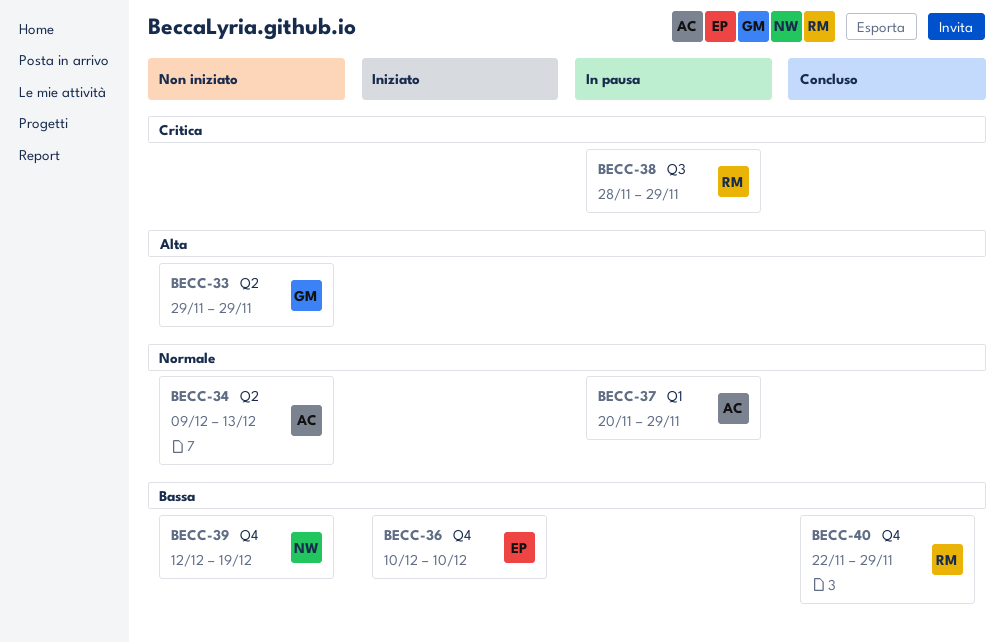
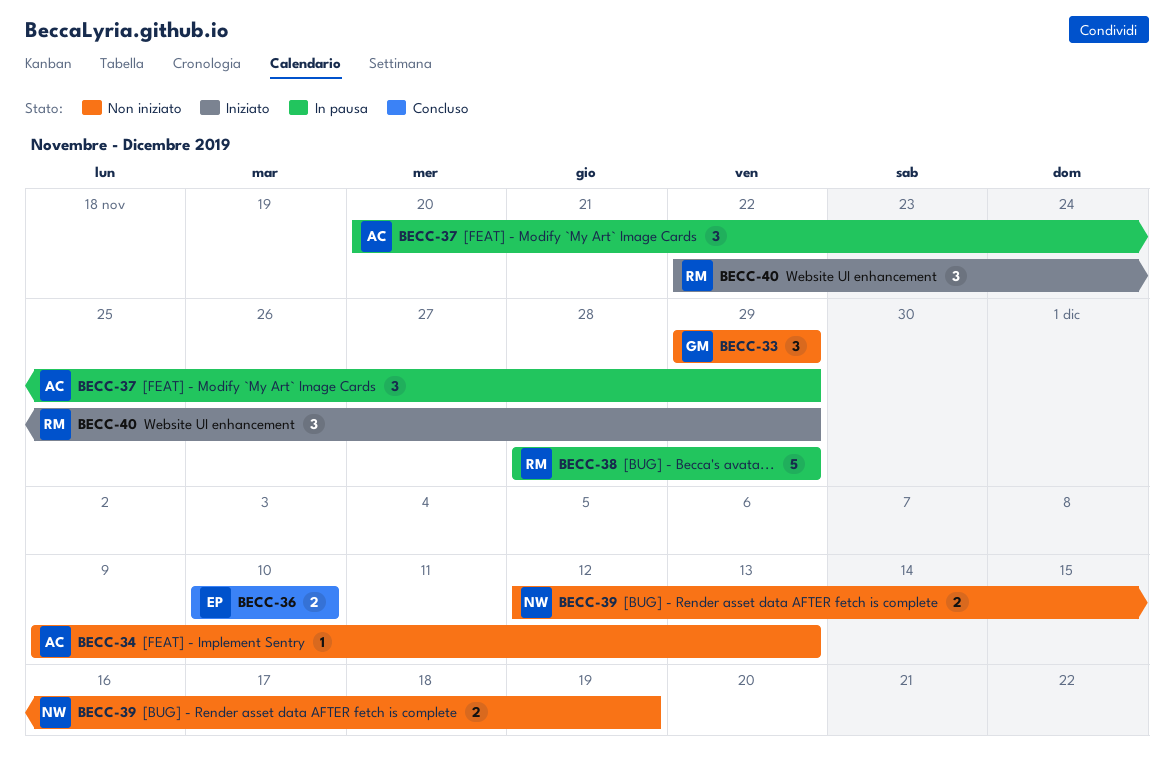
BECC-36, status: Iniziato -> Concluso
BECC-40, status: Concluso -> Iniziato

